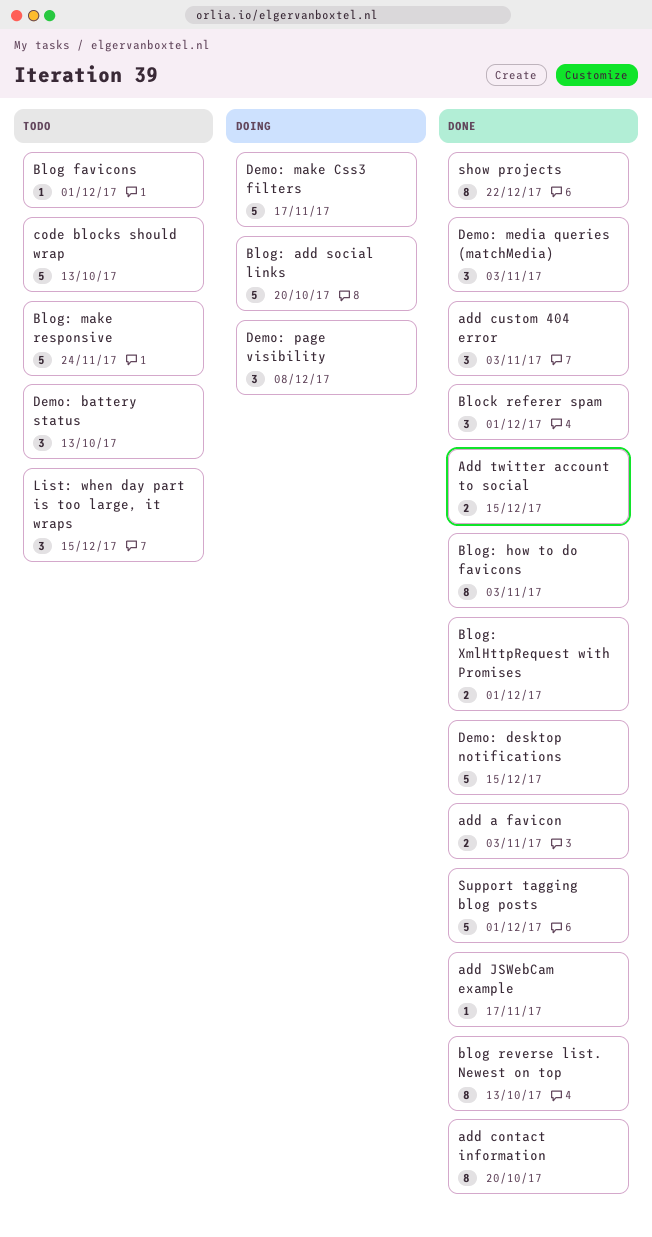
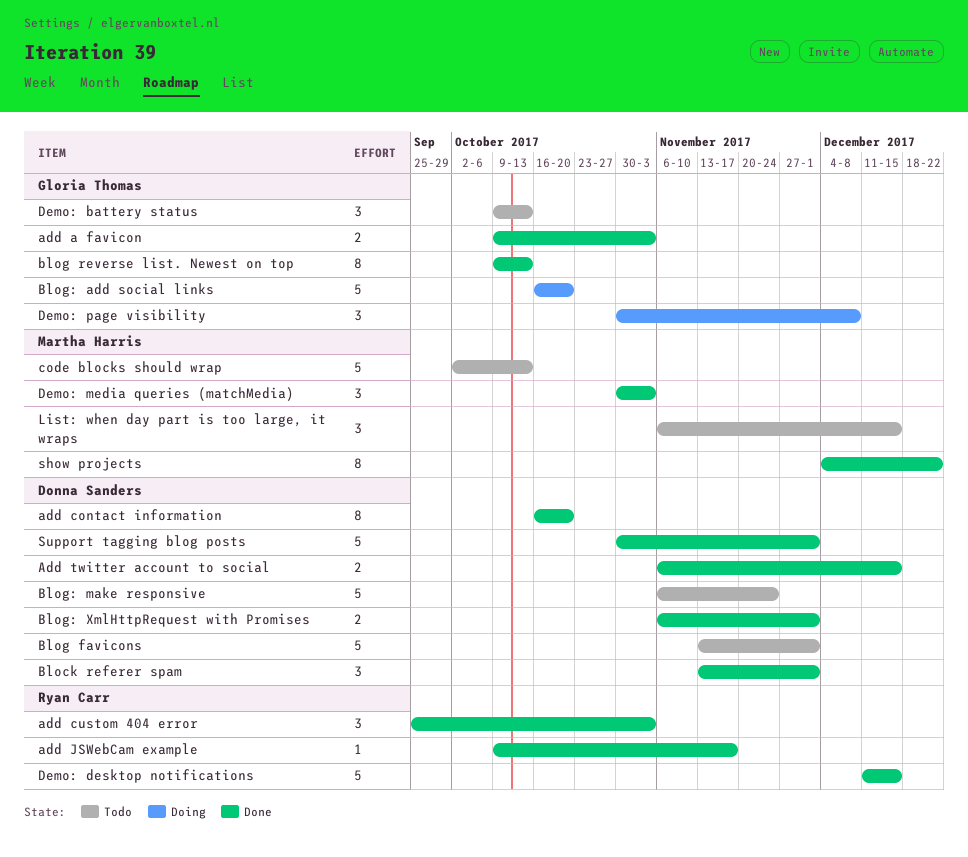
Blog favicons, estimate: 1 -> 5
Blog: how to do favicons: present -> none
Demo: make Css3 filters: present -> none

